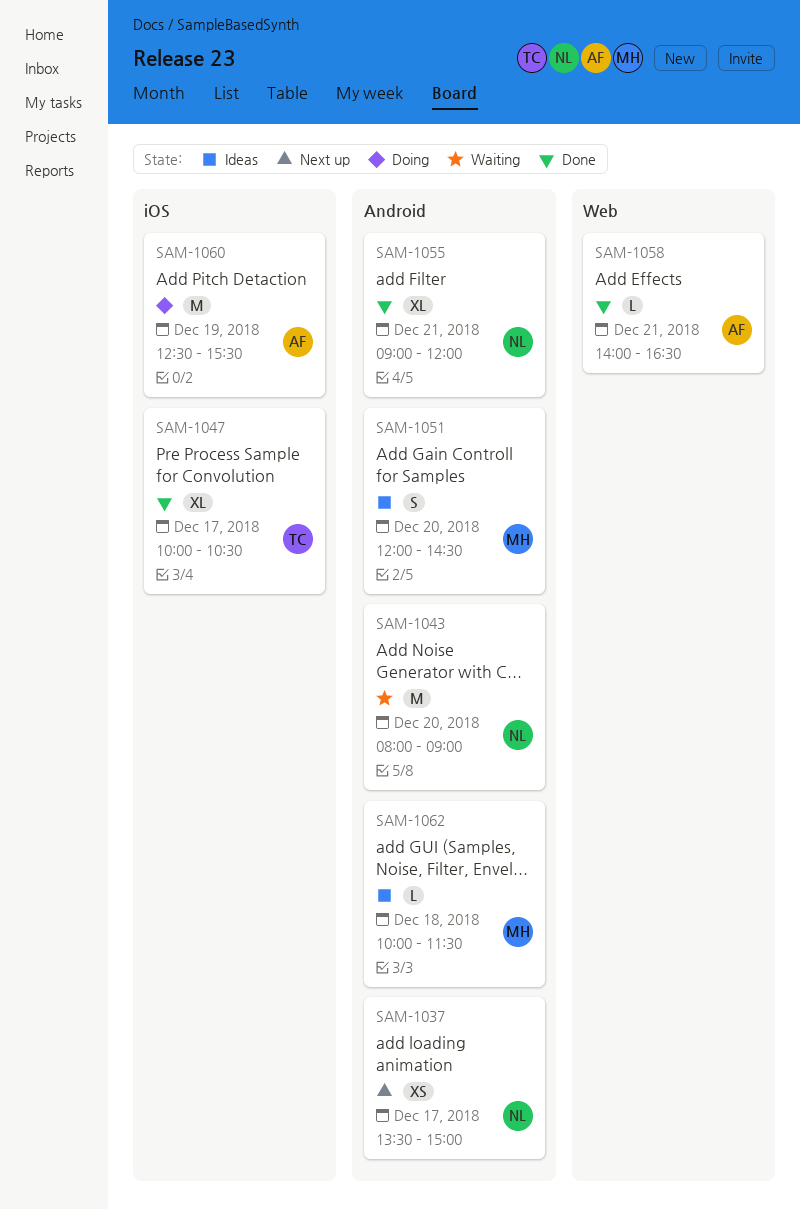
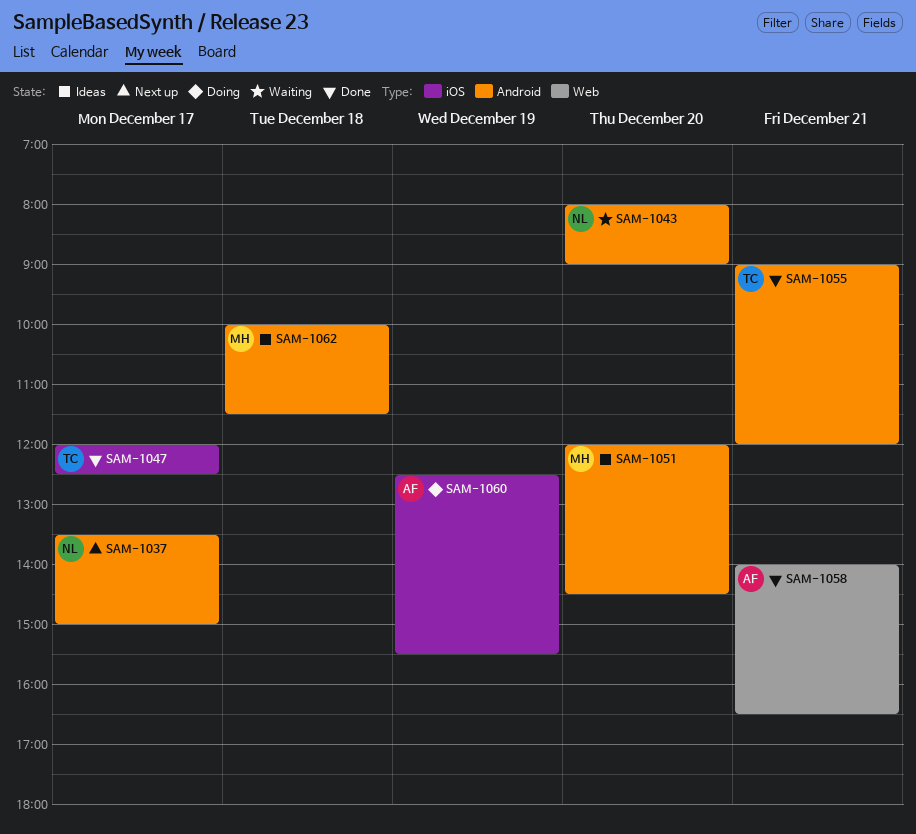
SAM-1047, begins: 10:00 -> 12:00
SAM-1047, ends: 10:30 -> 12:30
SAM-1055, owner: NL -> TC

